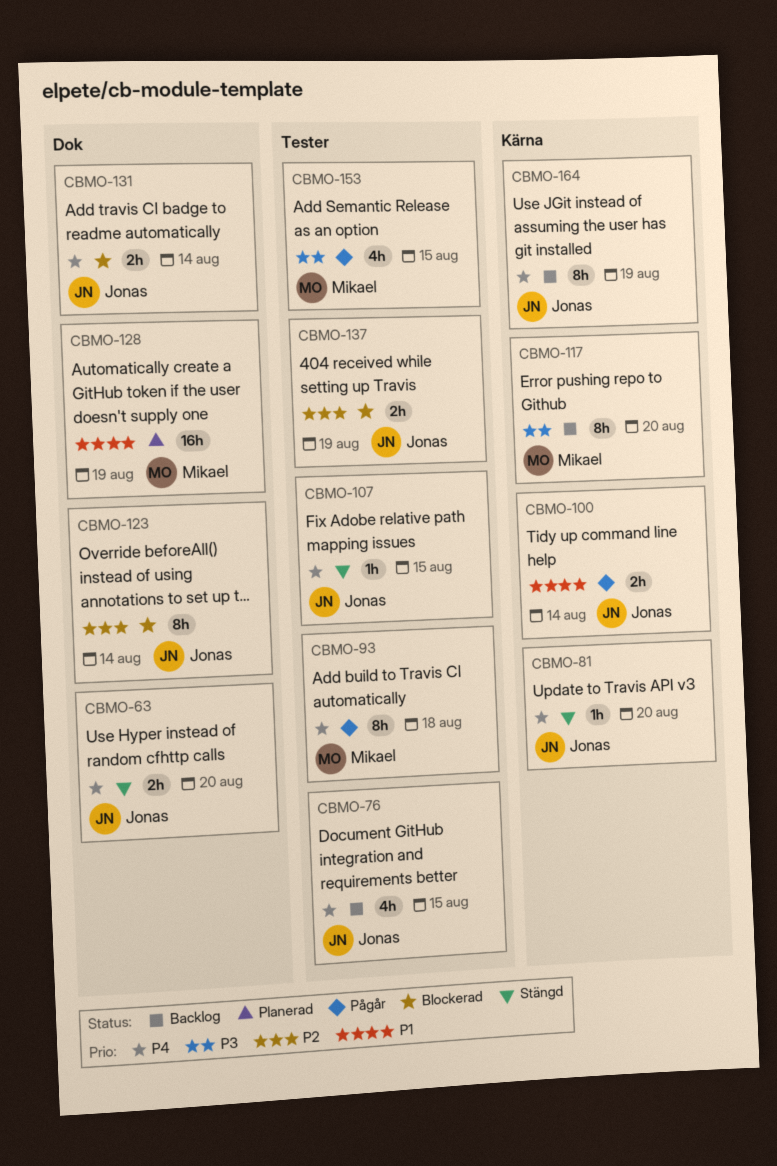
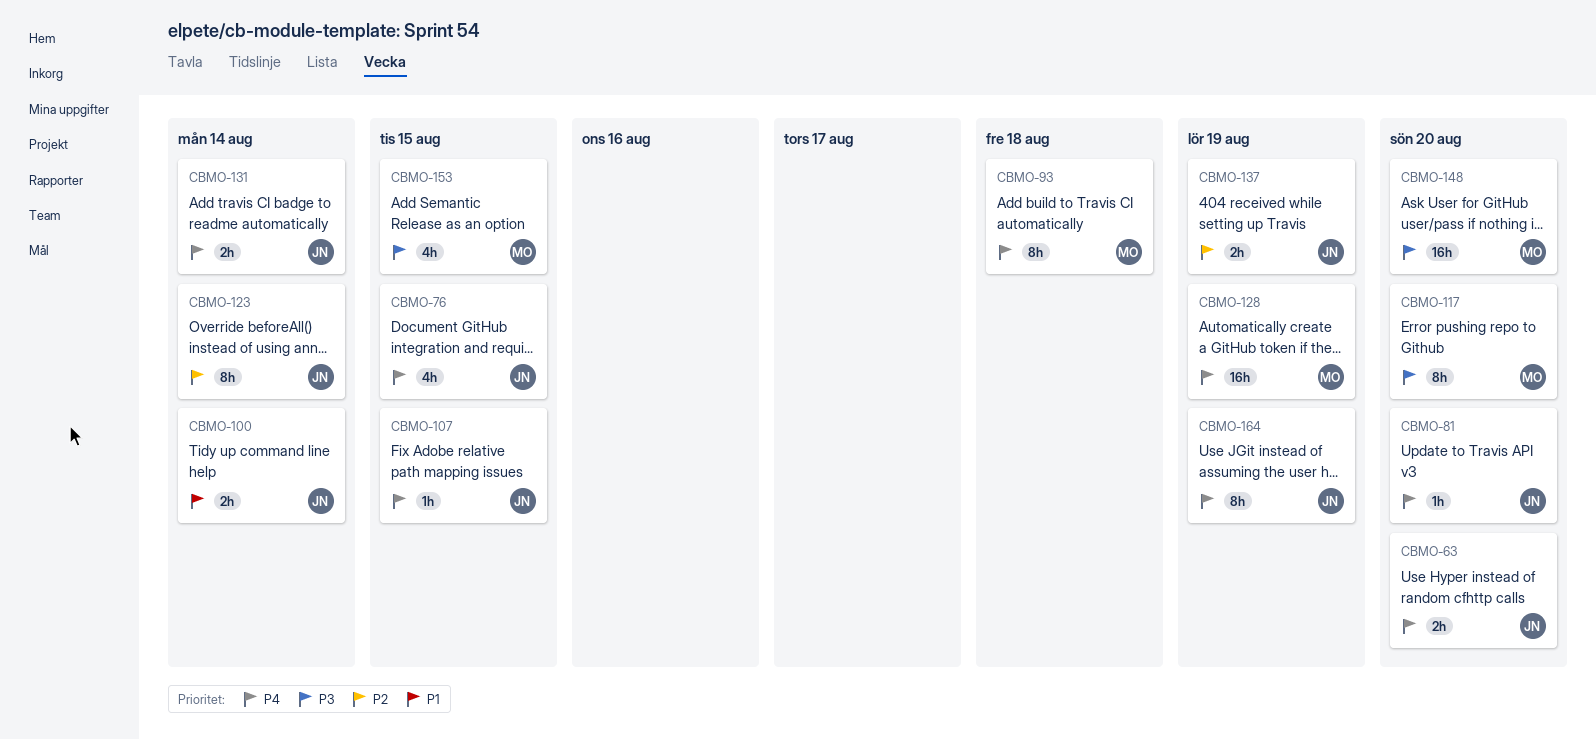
CBMO-128, priority: P1 -> P4
CBMO-148: none -> present

